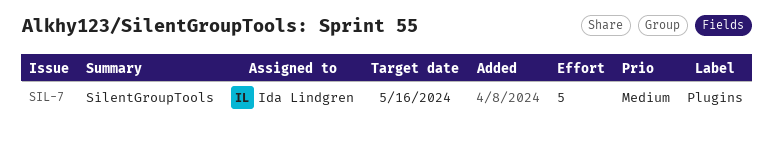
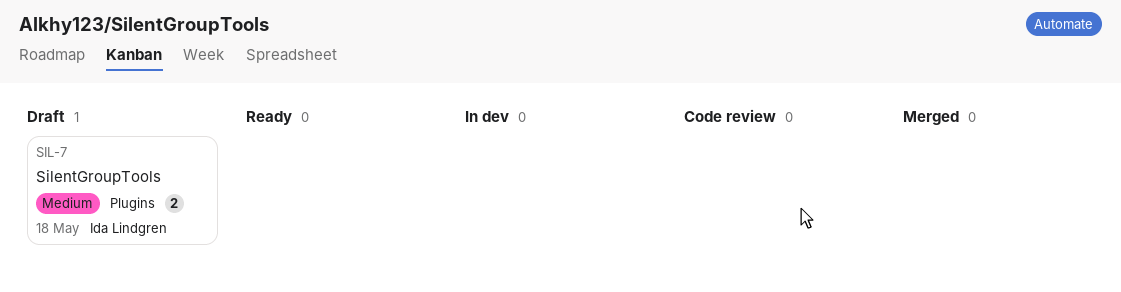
SIL-7, estimate: 5 -> 2
SIL-7, due: May 16 -> May 18

